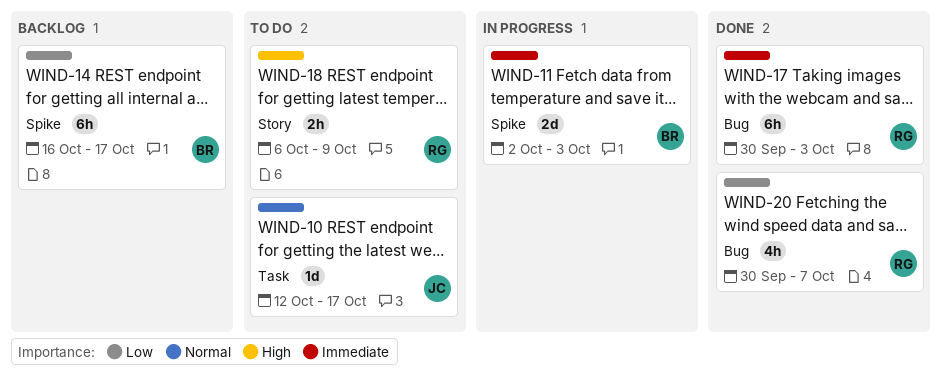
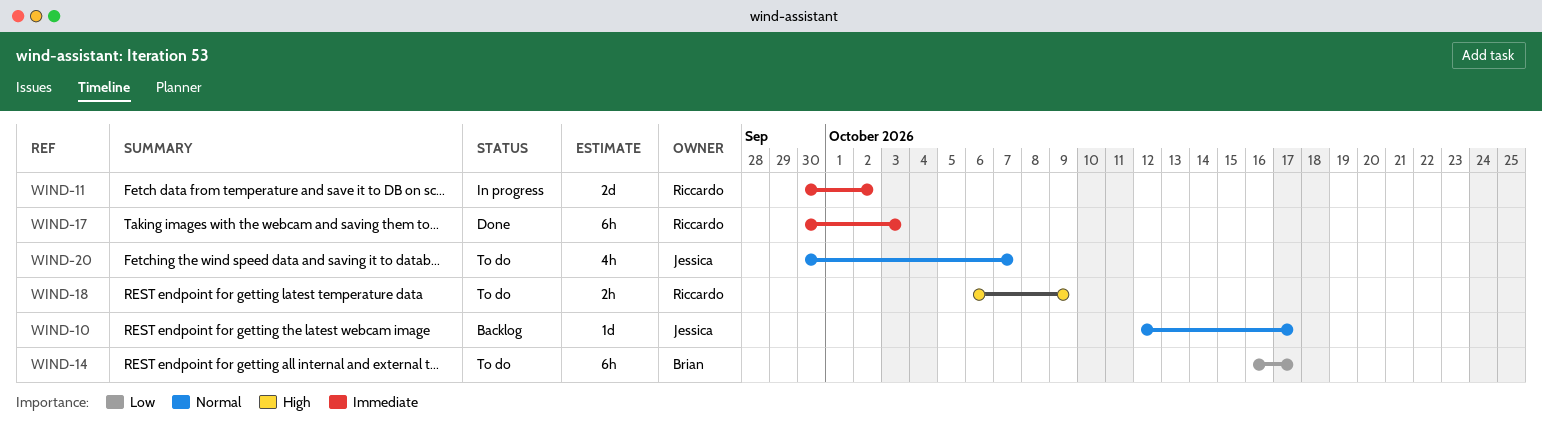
WIND-10, status: To do -> Backlog
WIND-11, owner: Brian -> Riccardo
WIND-11, start: Oct 2 -> Sep 30
WIND-11, due: Oct 3 -> Oct 2
WIND-14, status: Backlog -> To do
WIND-20, status: Done -> To do
WIND-20, owner: Riccardo -> Jessica
WIND-20, priority: Low -> Normal

